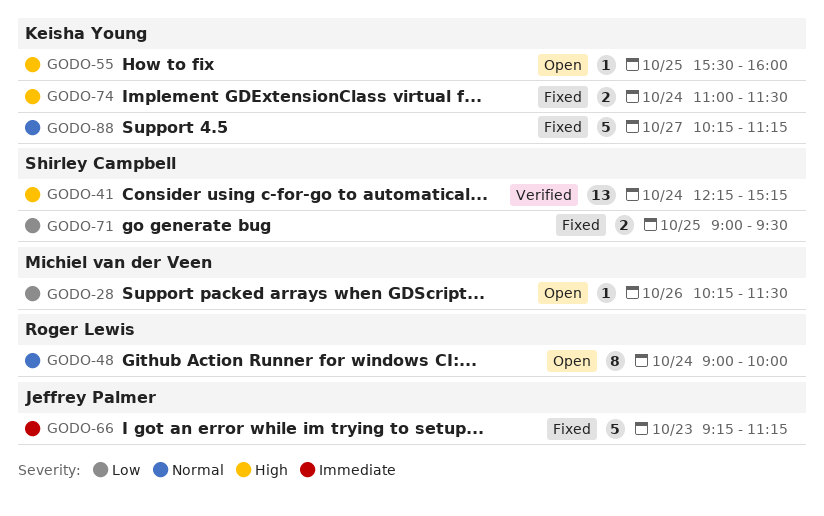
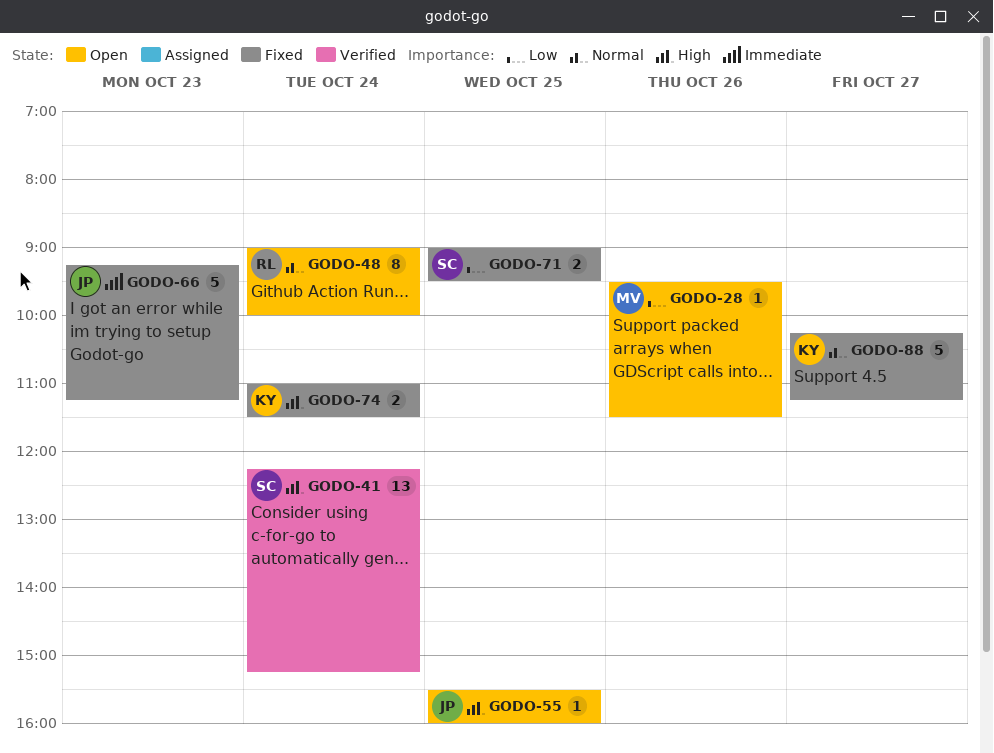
GODO-28, begins: 10:15 -> 09:30
GODO-55, owner: Keisha Young -> Jeffrey Palmer

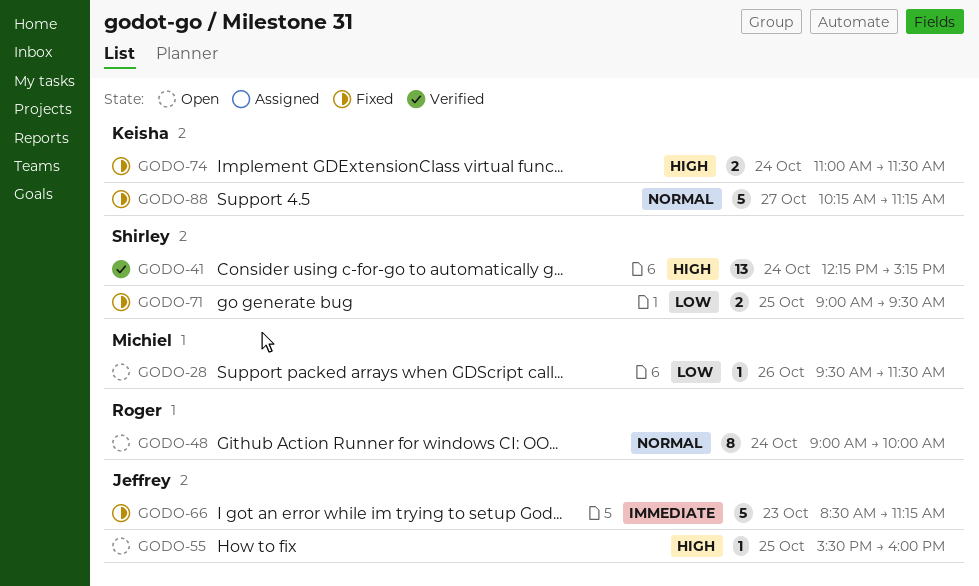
GODO-66, begins: 09:15 -> 08:30

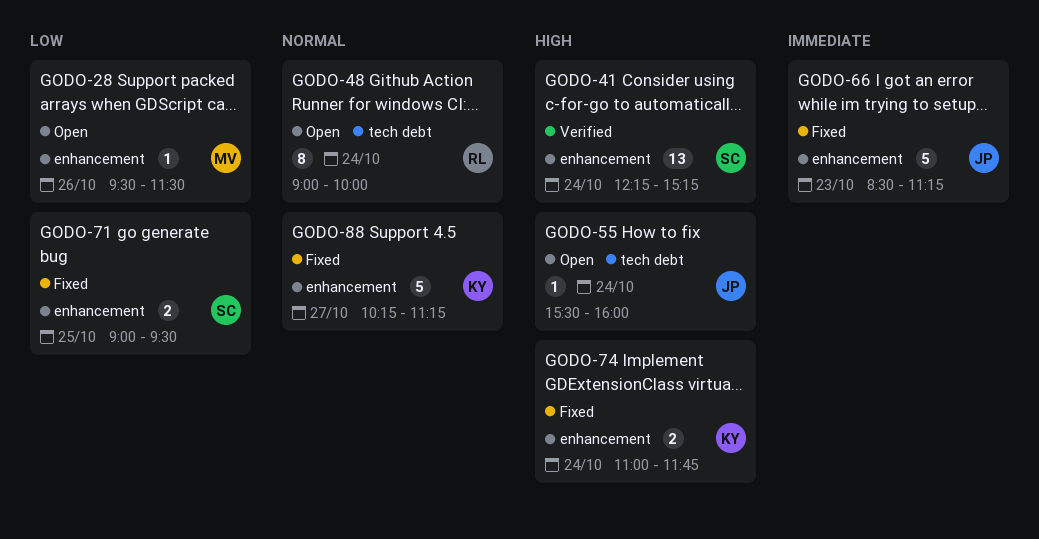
GODO-55, day: Oct 25 -> Oct 24
GODO-74, ends: 11:30 -> 11:45

